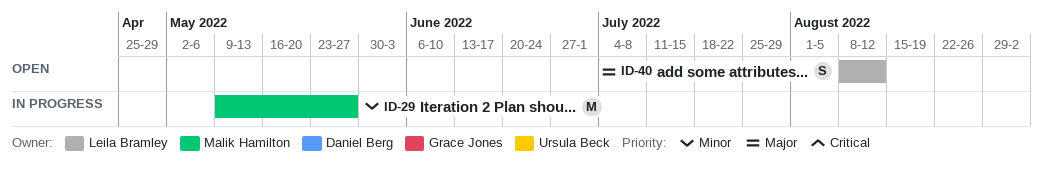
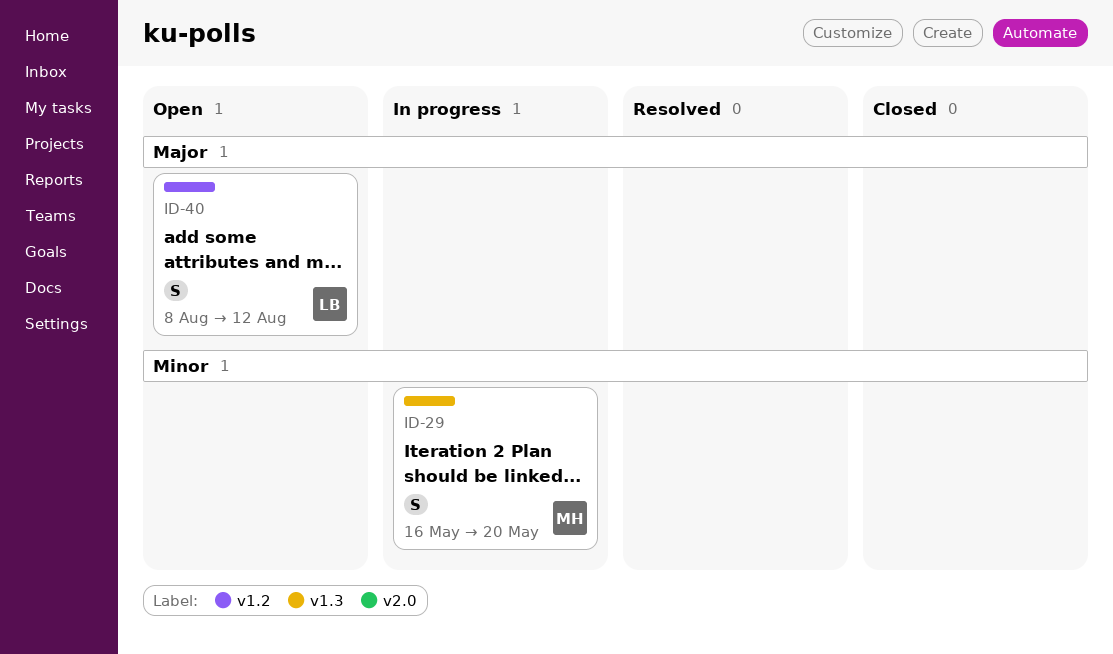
ID-29, estimate: M -> S
ID-29, start: May 9 -> May 16
ID-29, due: May 27 -> May 20

